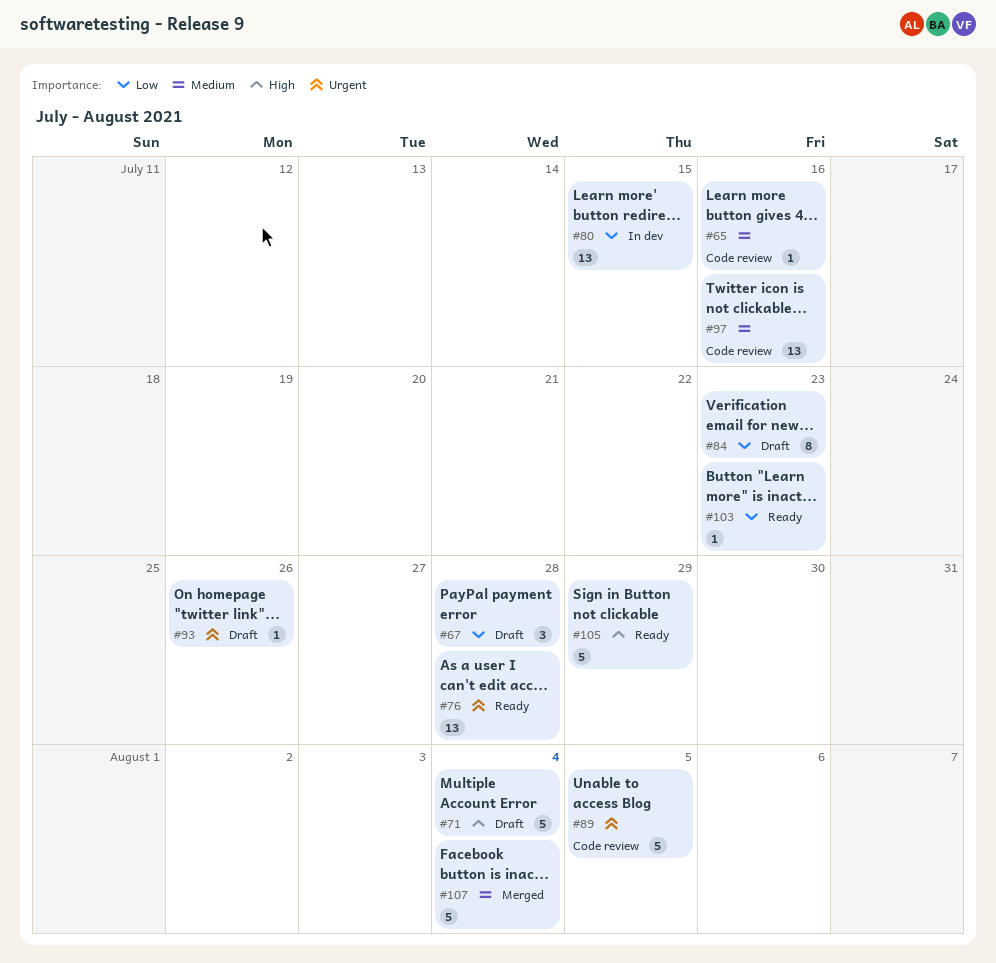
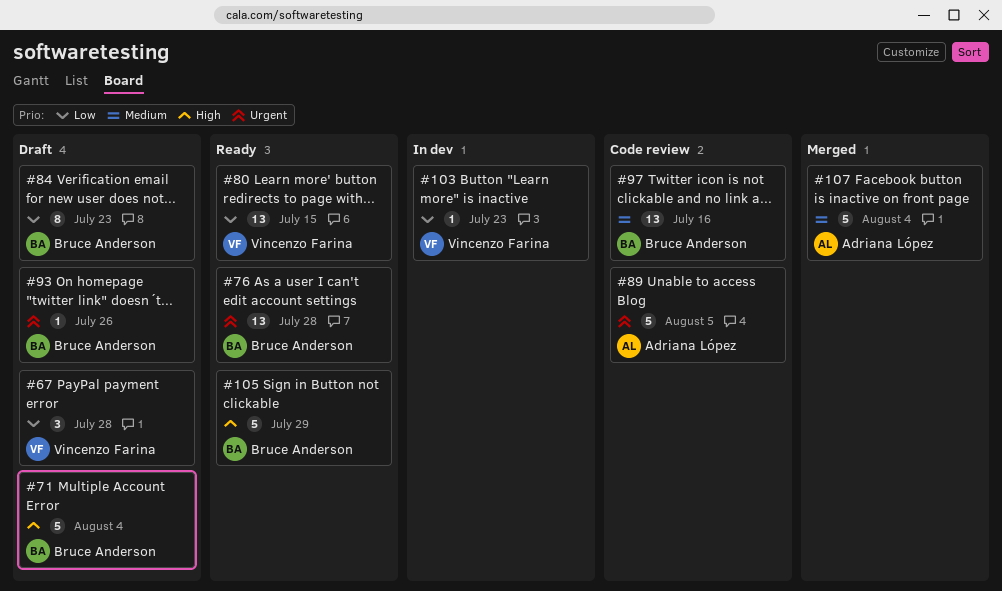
#65: present -> none
#80, status: In dev -> Ready
#103, status: Ready -> In dev

